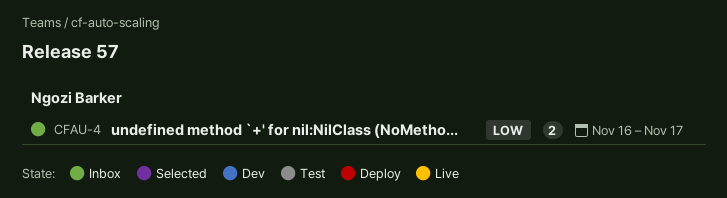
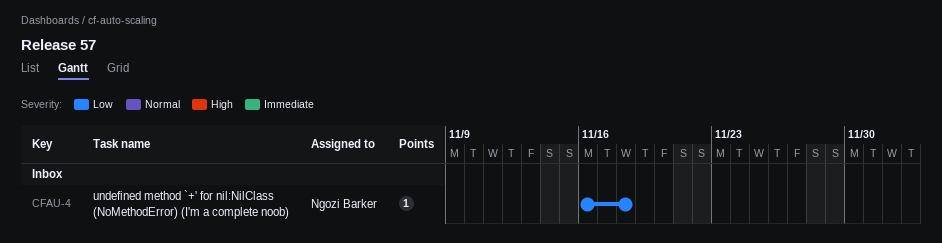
CFAU-4, estimate: 2 -> 1
CFAU-4, due: Nov 17 -> Nov 18

